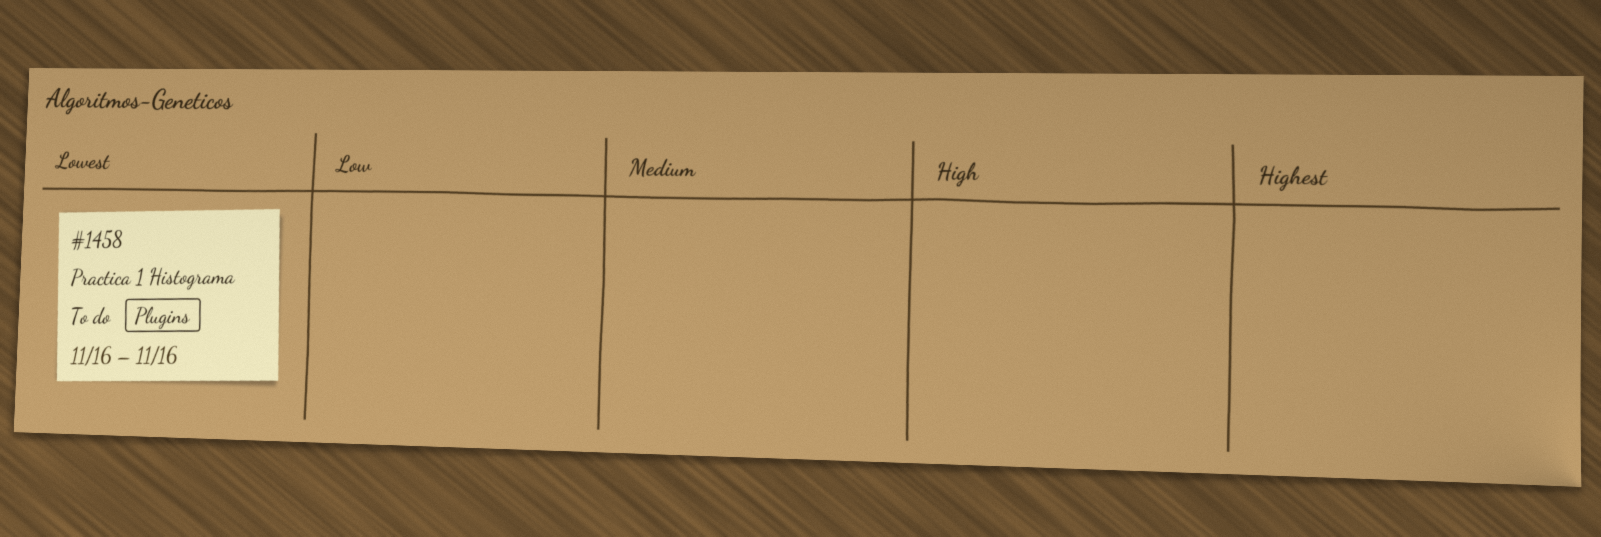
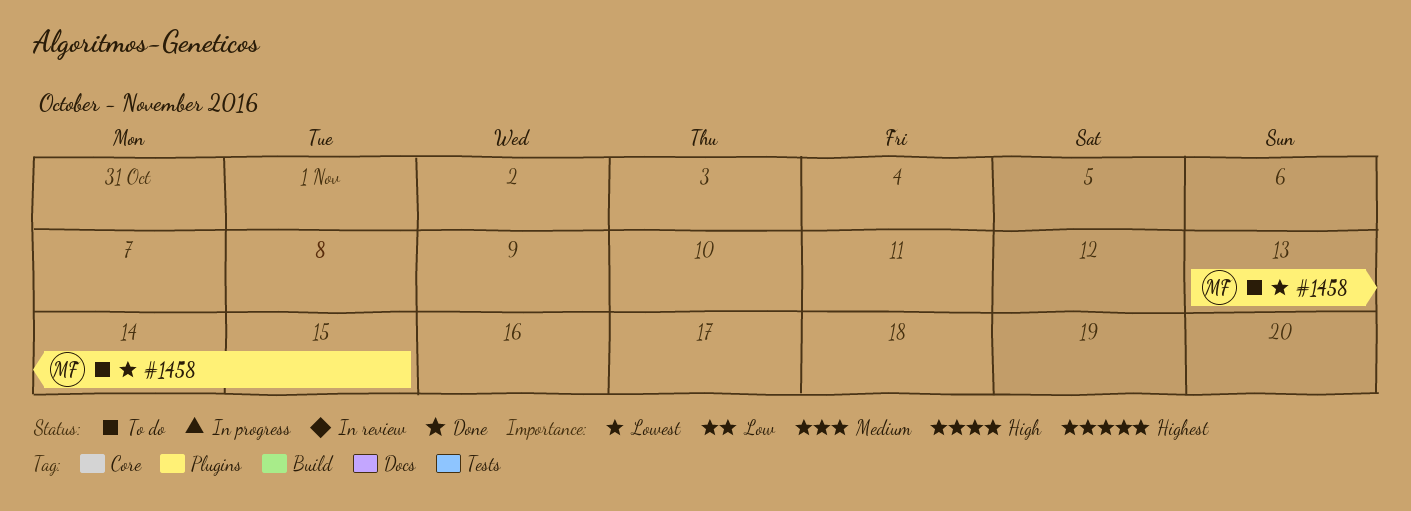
#1458, start: Nov 16 -> Nov 13
#1458, due: Nov 16 -> Nov 15

